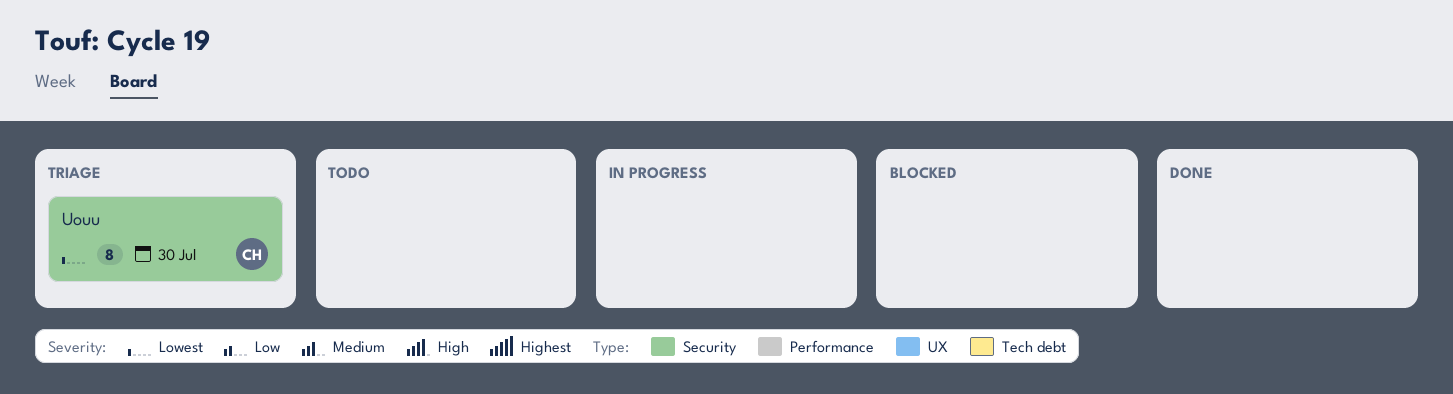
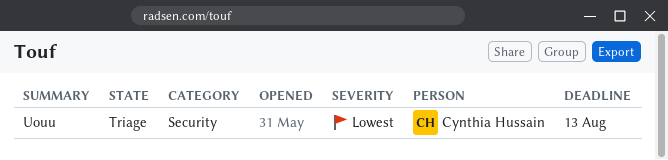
Uouu, due: Jul 30 -> Aug 13

